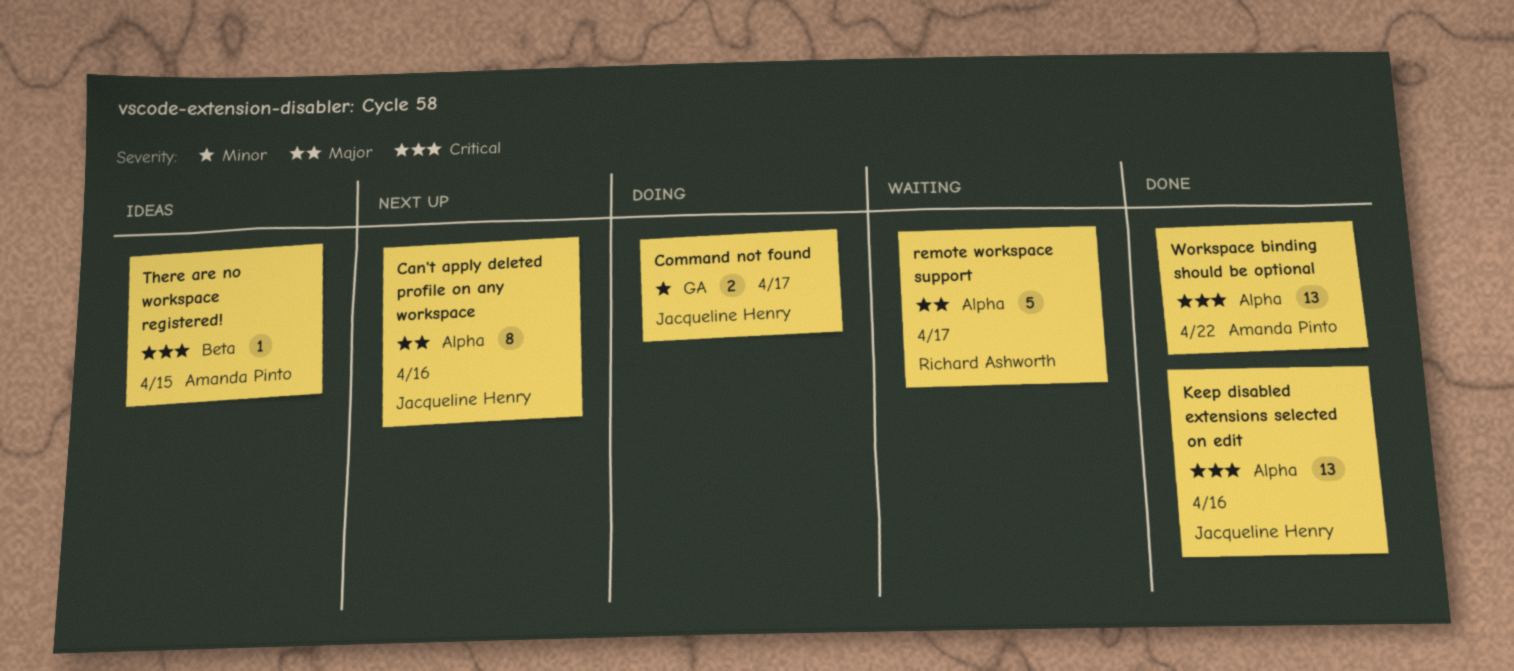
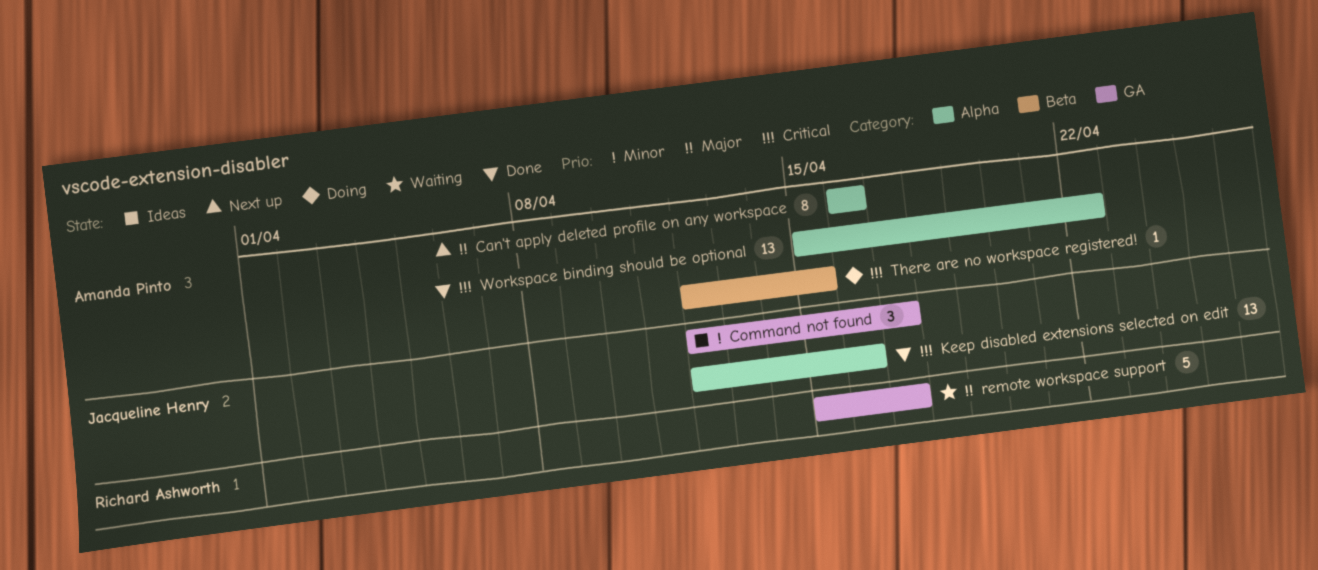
Can't apply deleted profile on any workspace, owner: Jacqueline Henry -> Amanda Pinto
Command not found, status: Doing -> Ideas
Command not found, estimate: 2 -> 3
remote workspace support, label: Alpha -> GA
There are no workspace registered!, status: Ideas -> Doing

